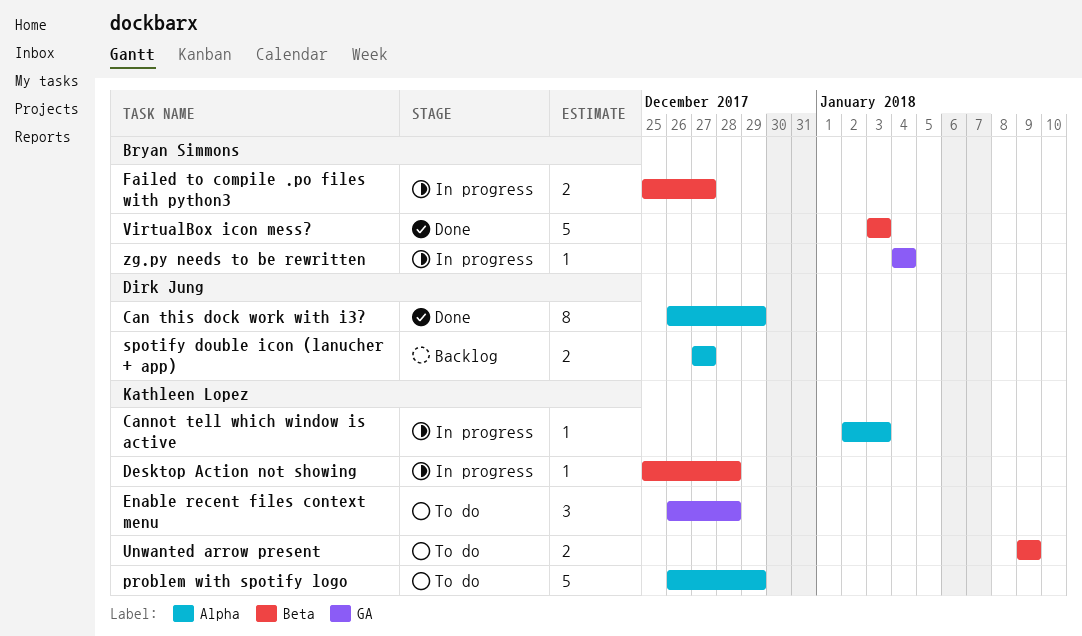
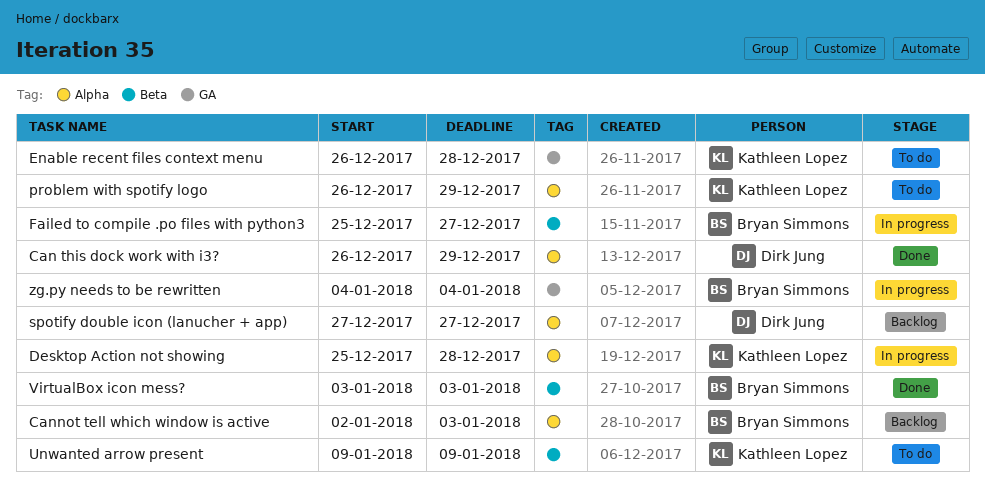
Cannot tell which window is active, status: In progress -> Backlog
Cannot tell which window is active, owner: Kathleen Lopez -> Bryan Simmons
Desktop Action not showing, label: Beta -> Alpha

